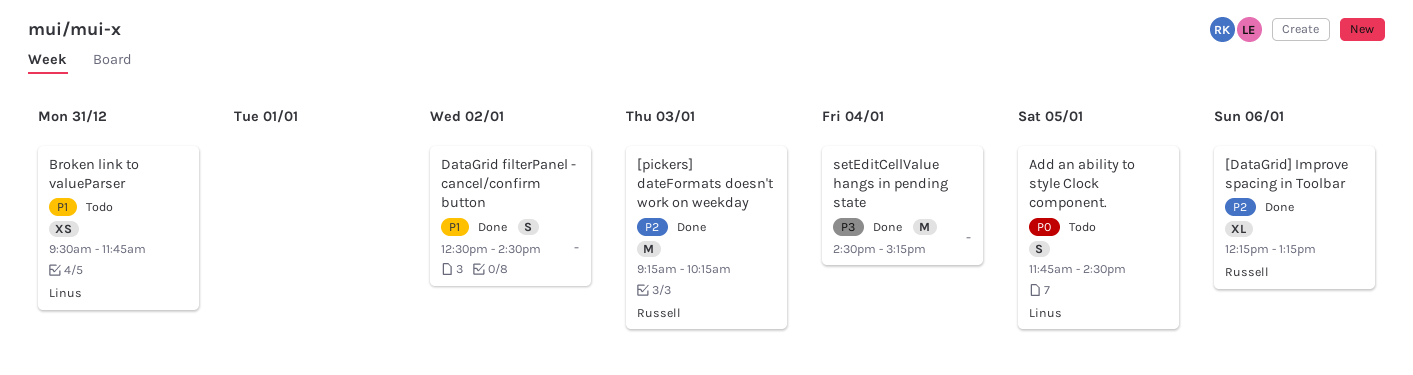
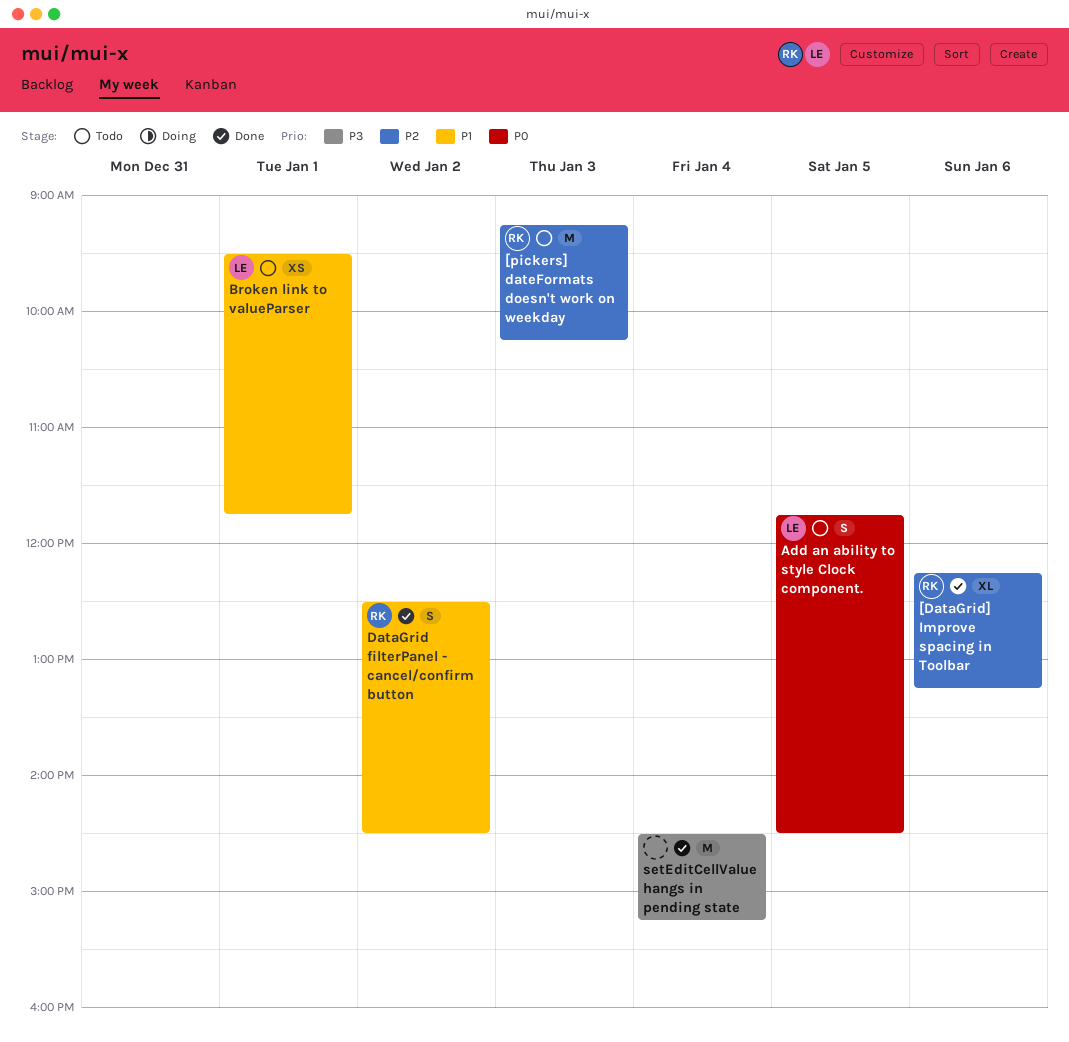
[pickers] dateFormats doesn't work on weekday, status: Done -> Todo
Broken link to valueParser, day: Dec 31 -> Jan 1
DataGrid filterPanel - cancel/confirm button, owner: none -> Russell

